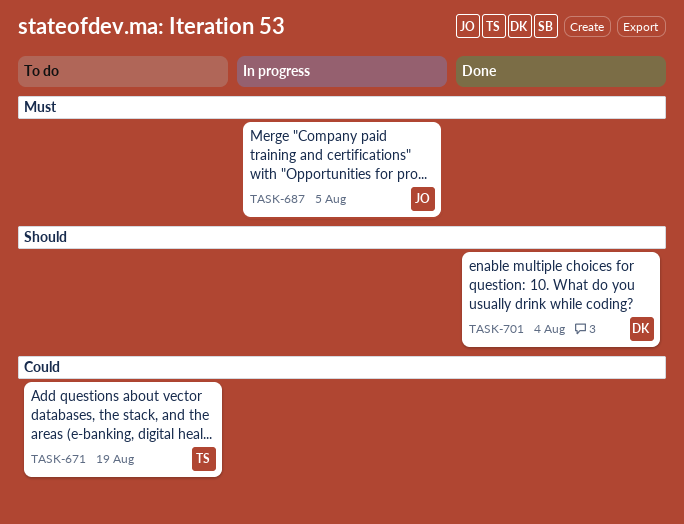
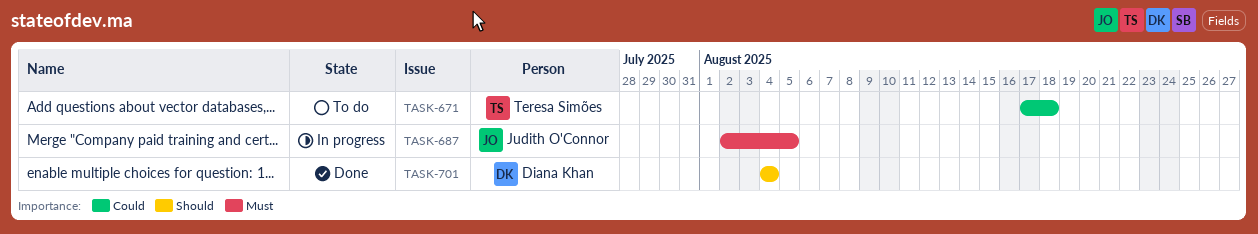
TASK-671, due: Aug 19 -> Aug 18

